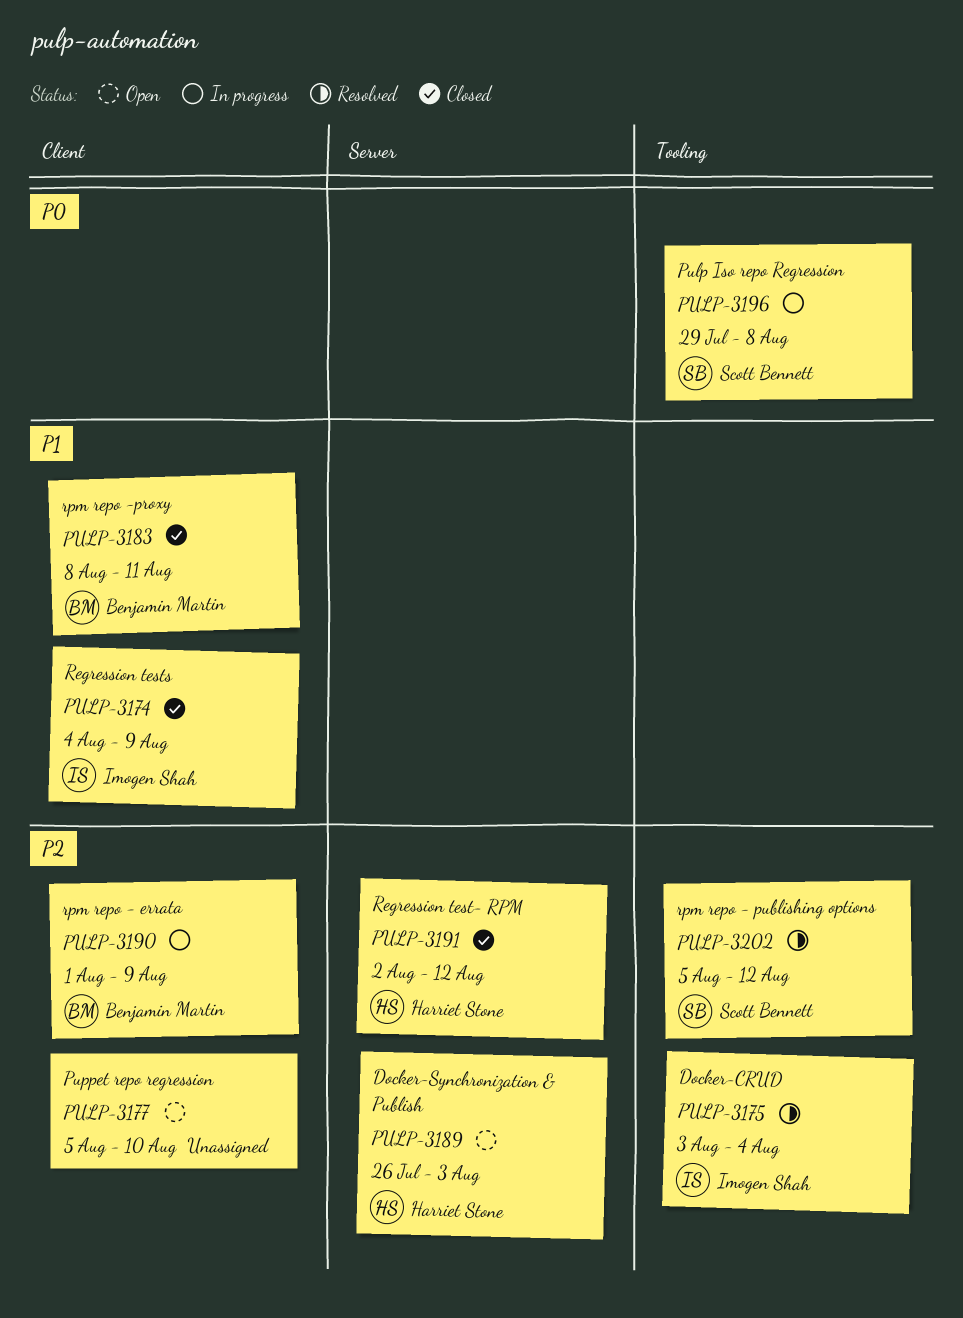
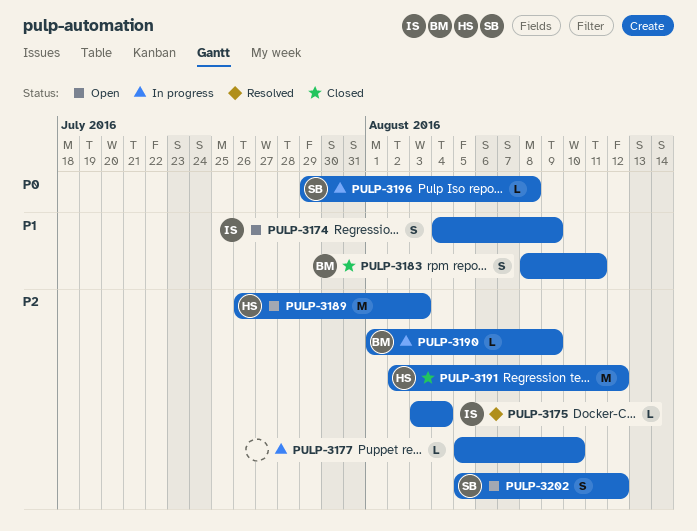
PULP-3174, status: Closed -> Open
PULP-3177, status: Open -> In progress
PULP-3202, status: Resolved -> Open

